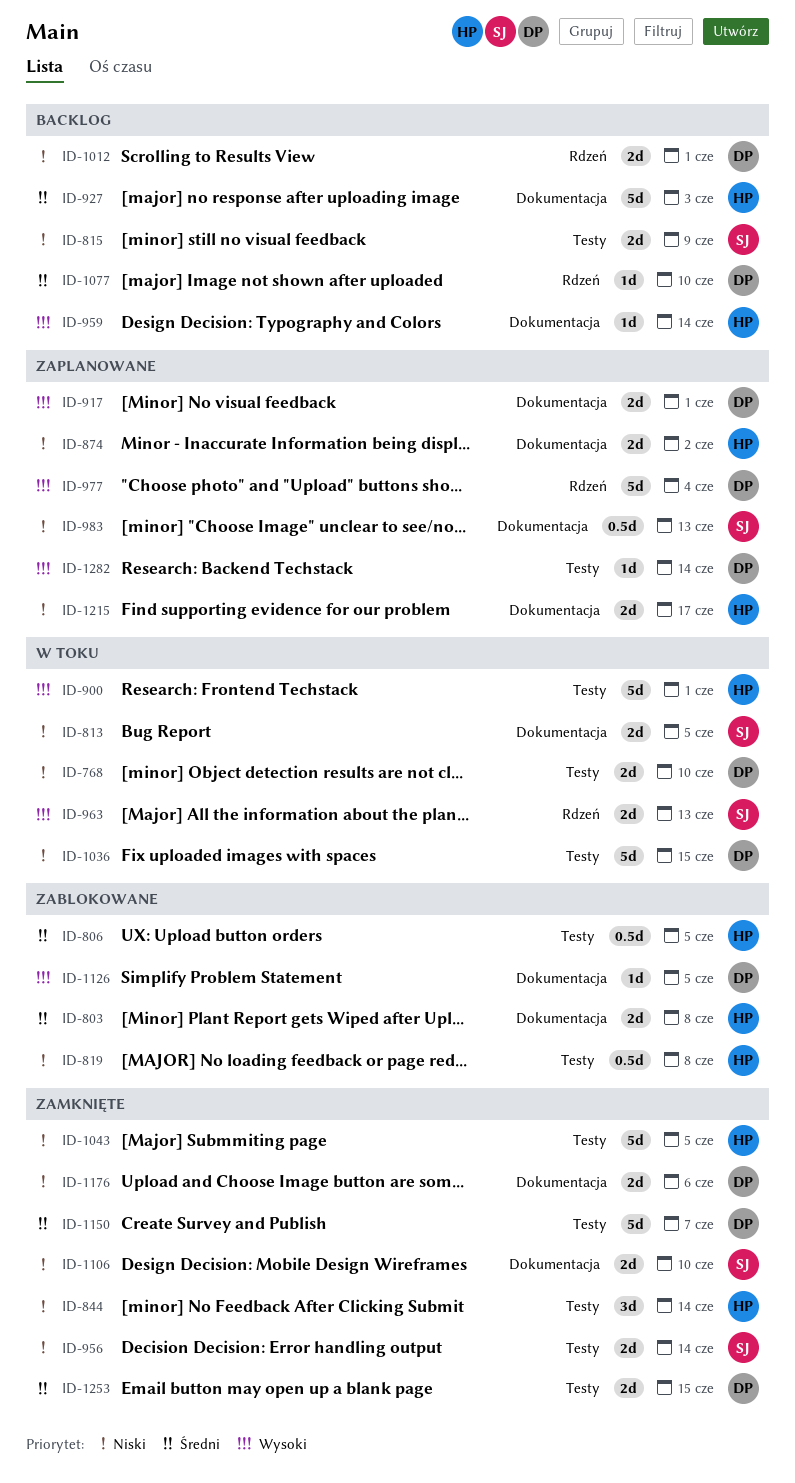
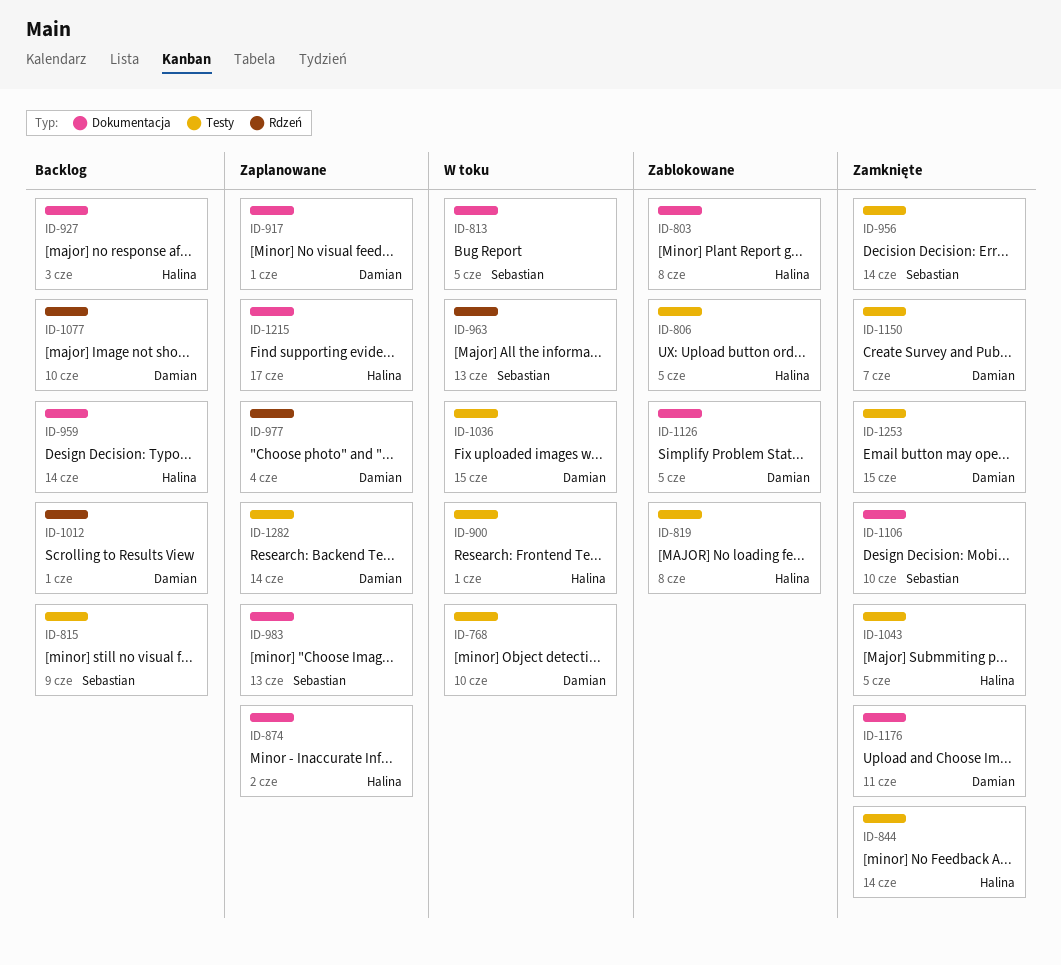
ID-1176, due: Jun 6 -> Jun 11

